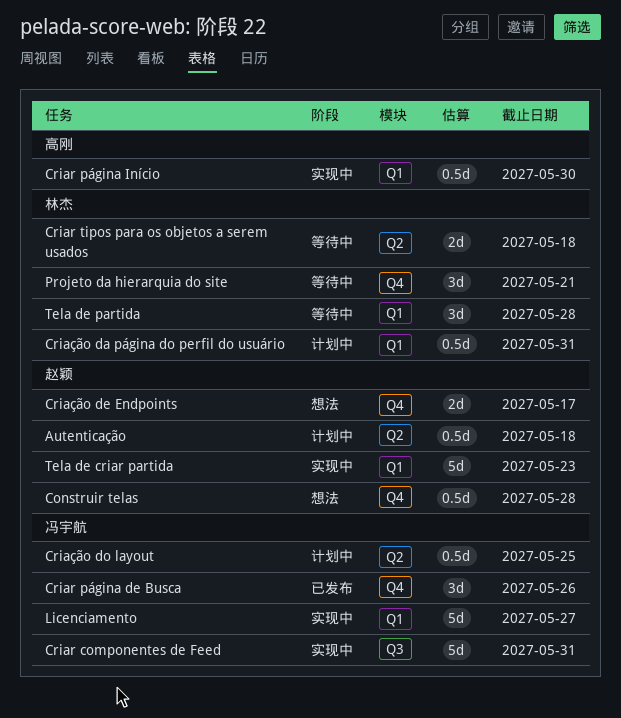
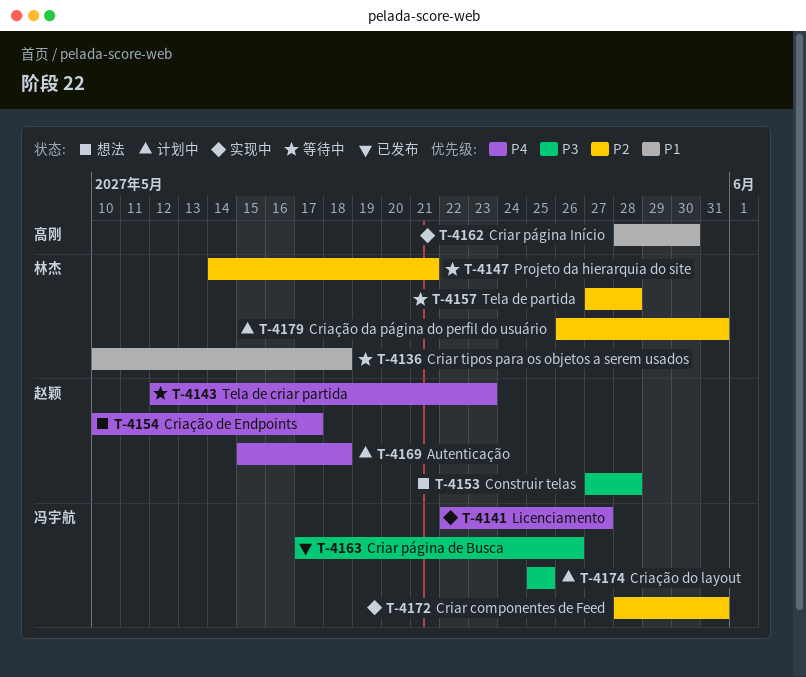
Tela de criar partida, status: 实现中 -> 等待中

